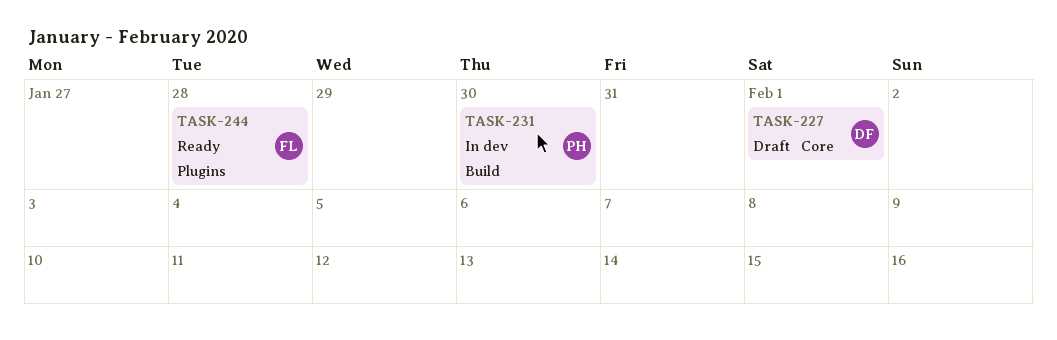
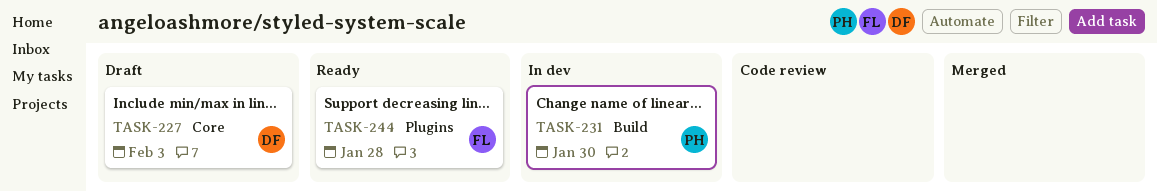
TASK-227, due: Feb 1 -> Feb 3

